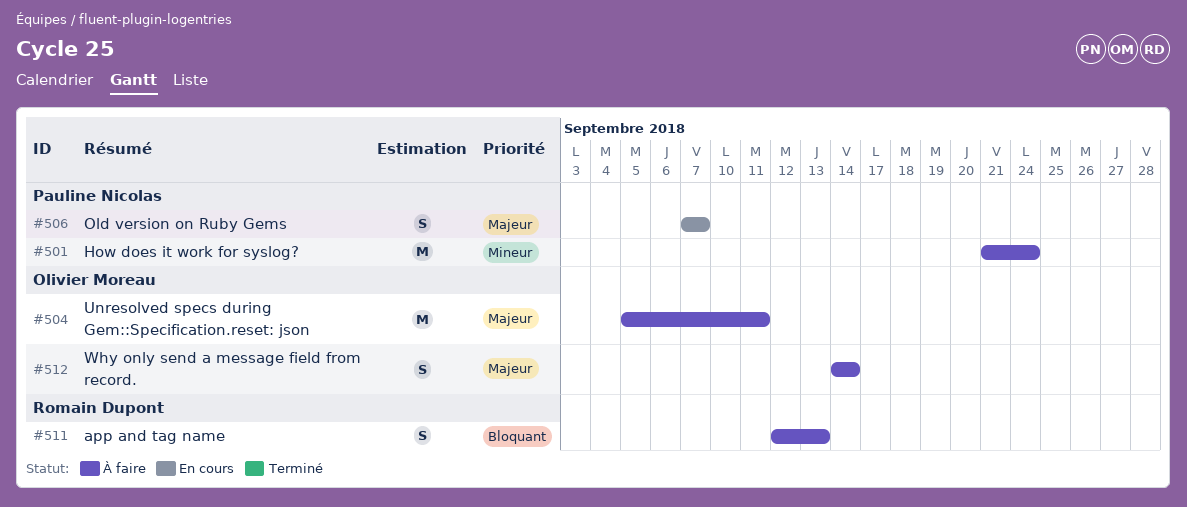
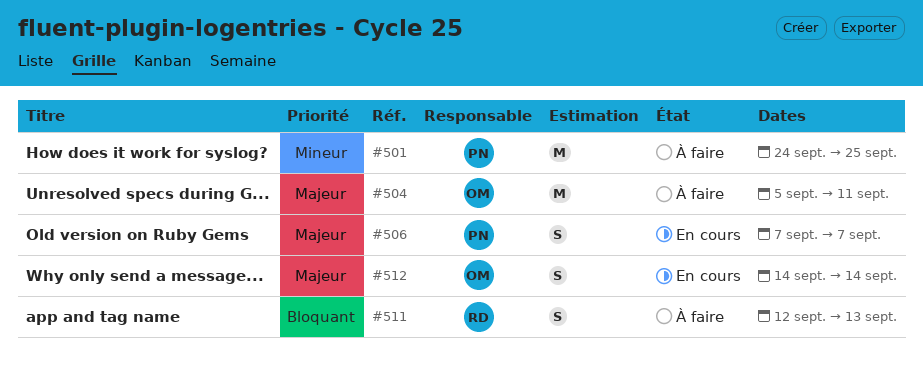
#501, start: Sep 21 -> Sep 24
#501, due: Sep 24 -> Sep 25
#512, status: À faire -> En cours

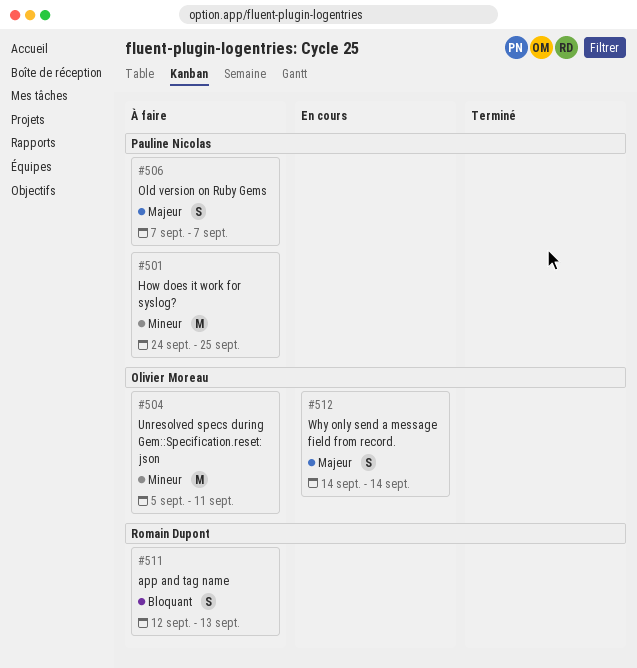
#504, priority: Majeur -> Mineur
#506, status: En cours -> À faire

